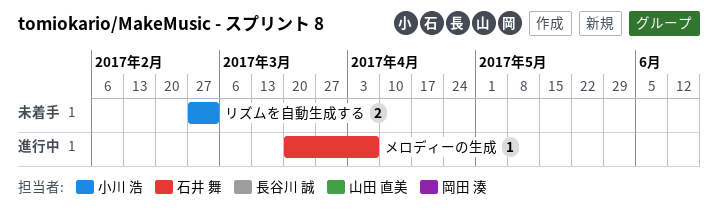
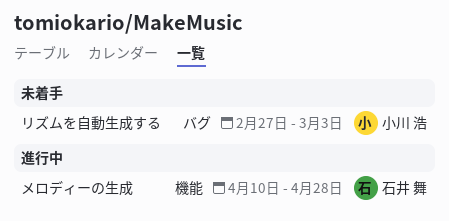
メロディーの生成, start: Mar 20 -> Apr 10
メロディーの生成, due: Apr 7 -> Apr 28

